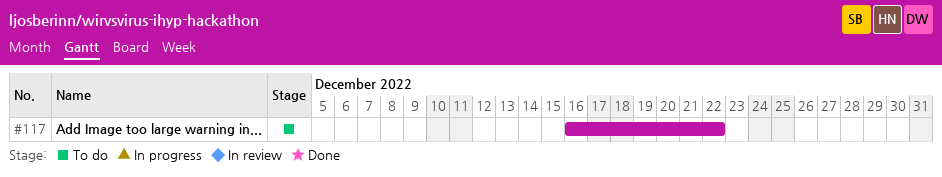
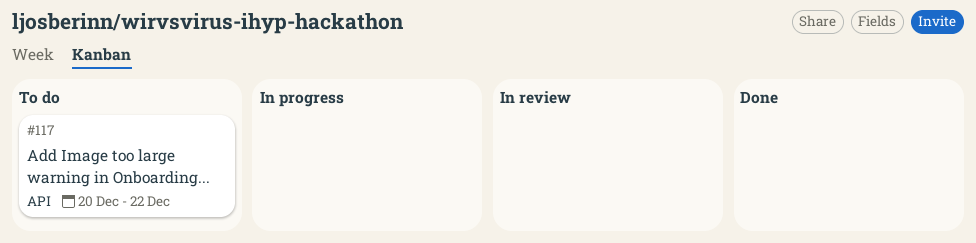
#117, start: Dec 16 -> Dec 20

